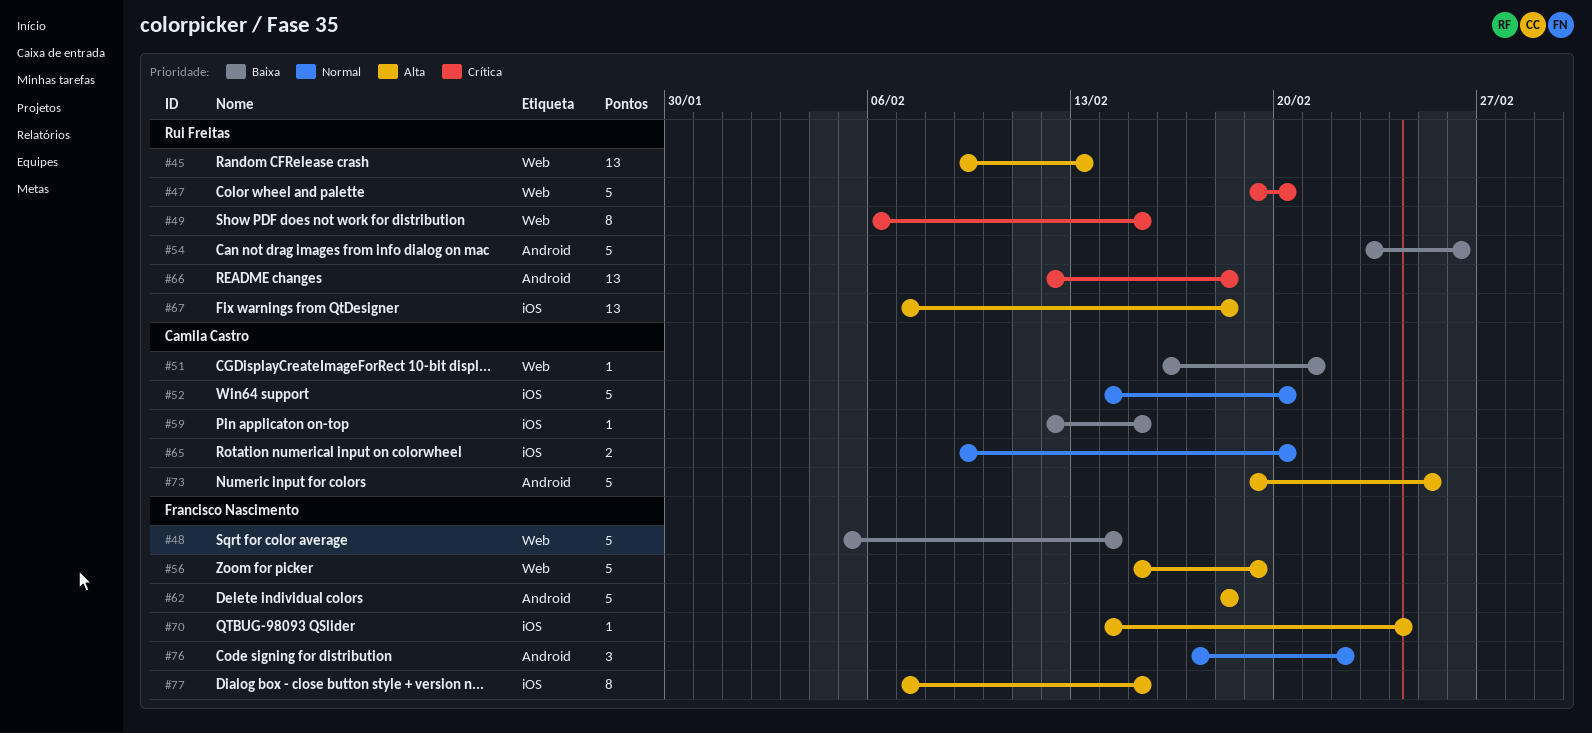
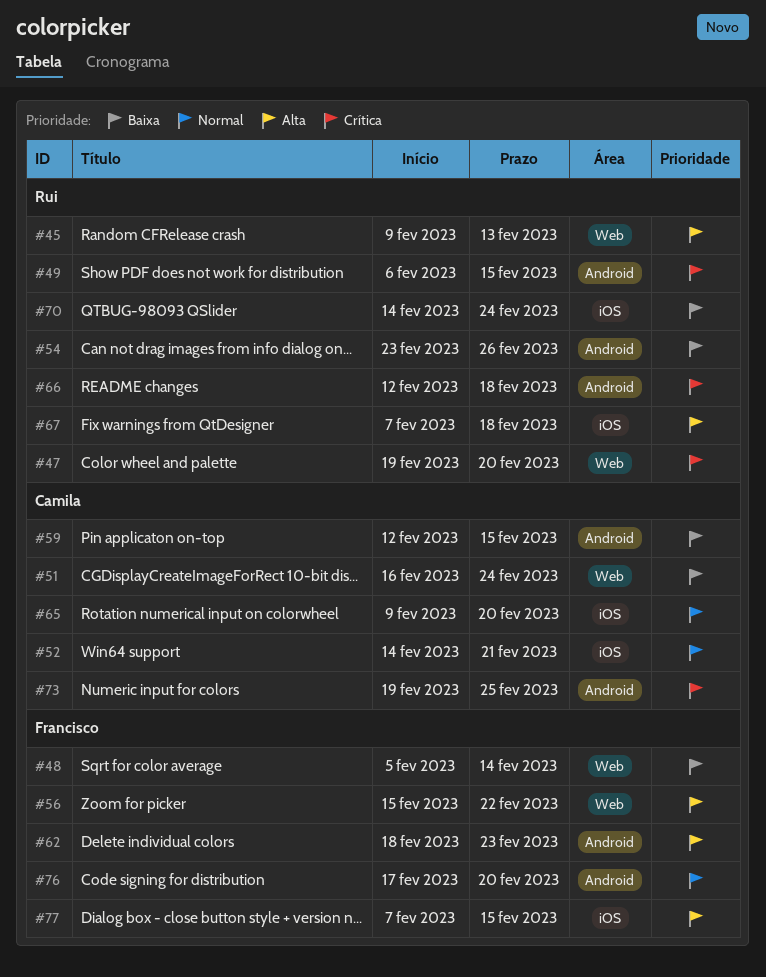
#49, label: Web -> Android
#51, due: Feb 21 -> Feb 24
#52, due: Feb 20 -> Feb 21
#56, due: Feb 19 -> Feb 22
#59, label: iOS -> Android
#62, due: Feb 18 -> Feb 23
#70, owner: Francisco Nascimento -> Rui Freitas
#70, priority: Alta -> Baixa
#73, priority: Alta -> Crítica
#76, due: Feb 22 -> Feb 20

